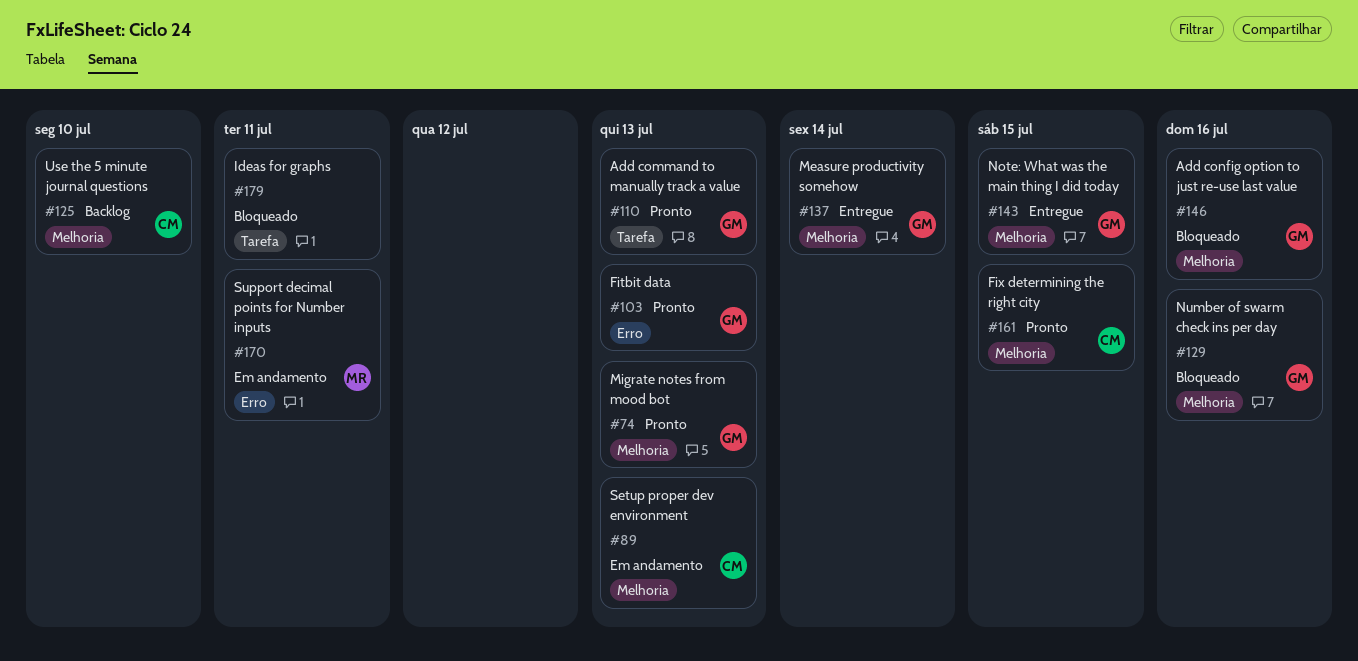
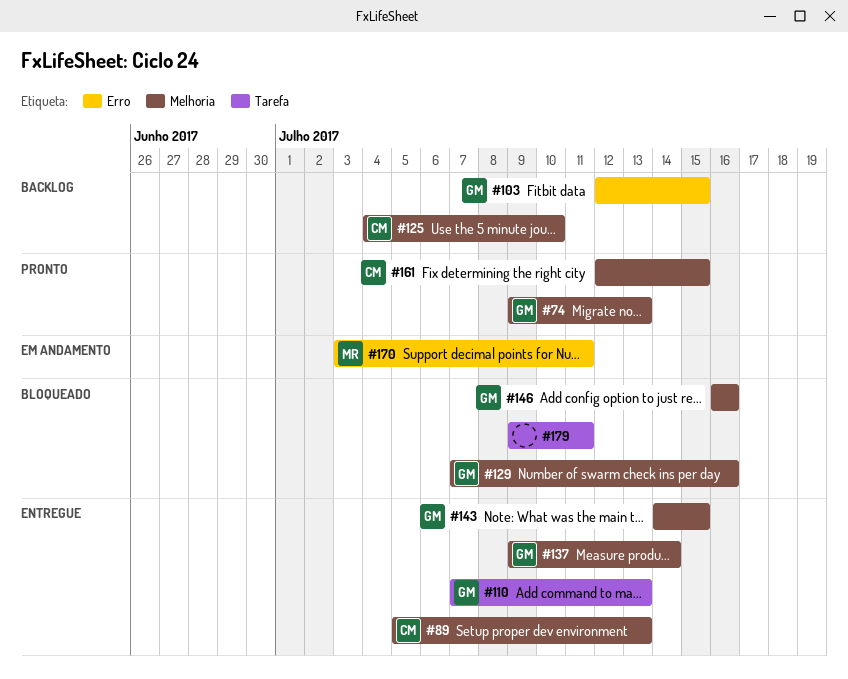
#89, status: Em andamento -> Entregue
#103, status: Pronto -> Backlog
#103, due: Jul 13 -> Jul 15
#110, status: Pronto -> Entregue

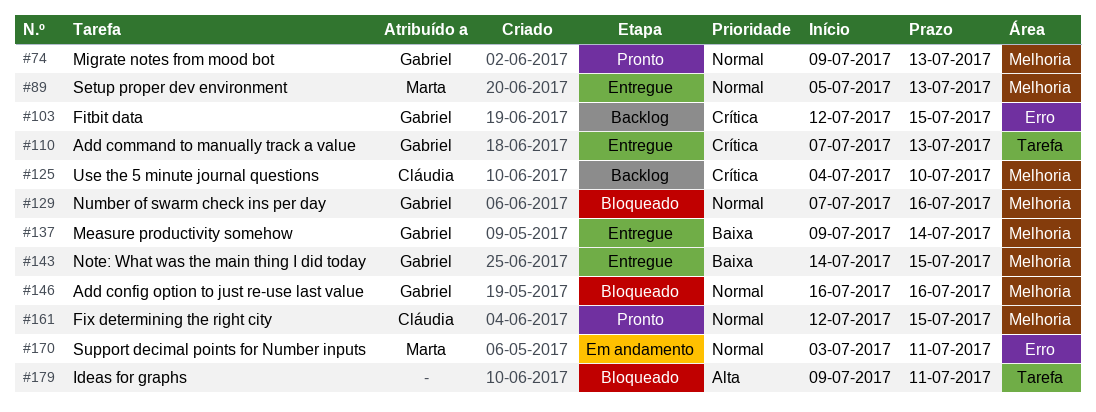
#89, owner: Cláudia -> Marta

